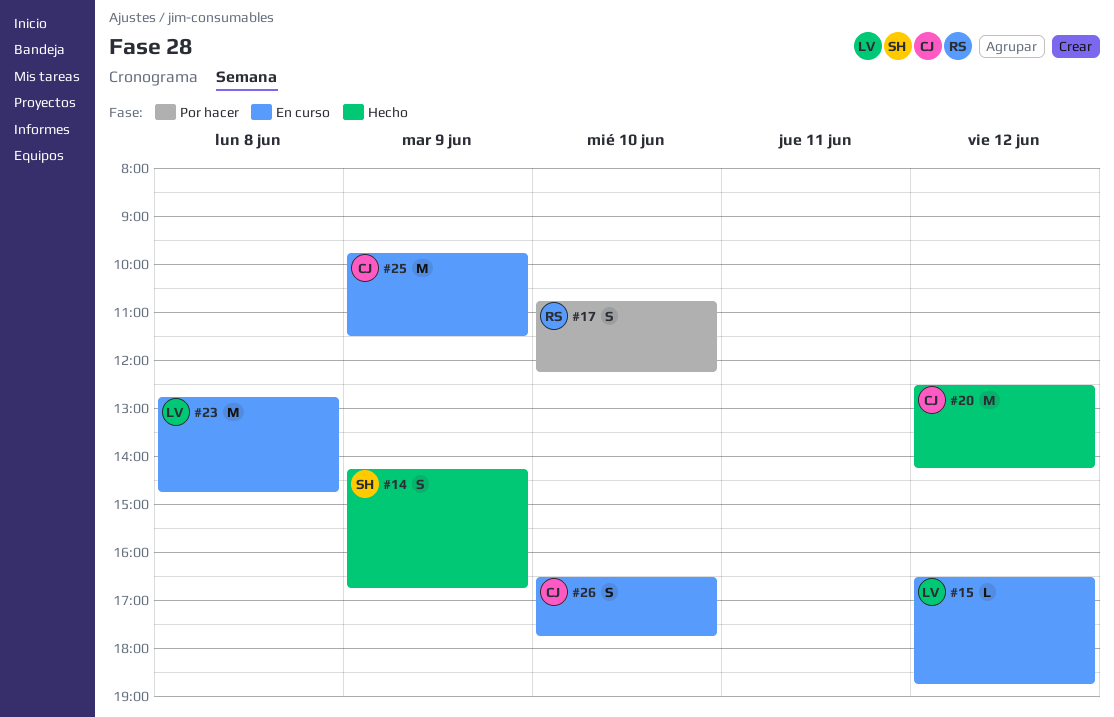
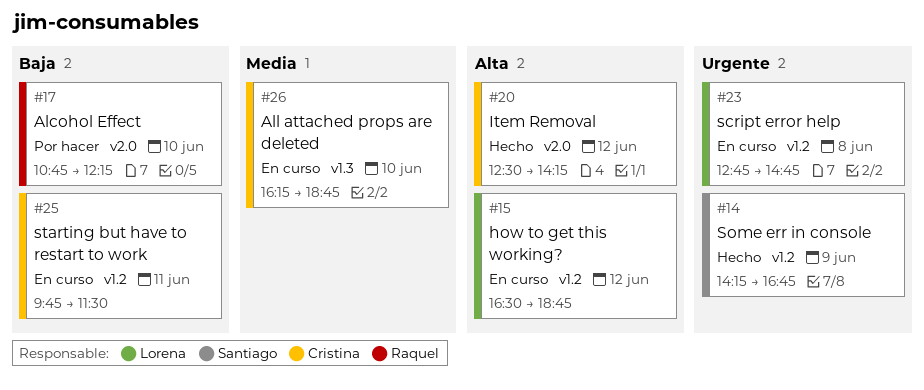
#25, day: Jun 9 -> Jun 11
#26, begins: 16:30 -> 16:15
#26, ends: 17:45 -> 18:45

